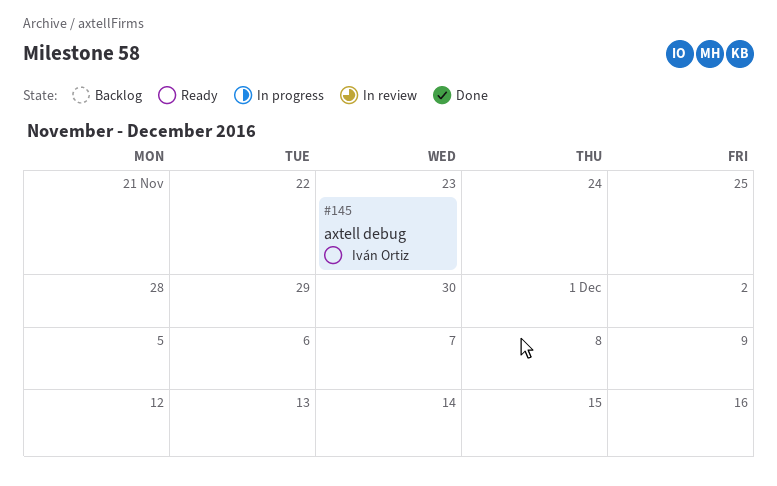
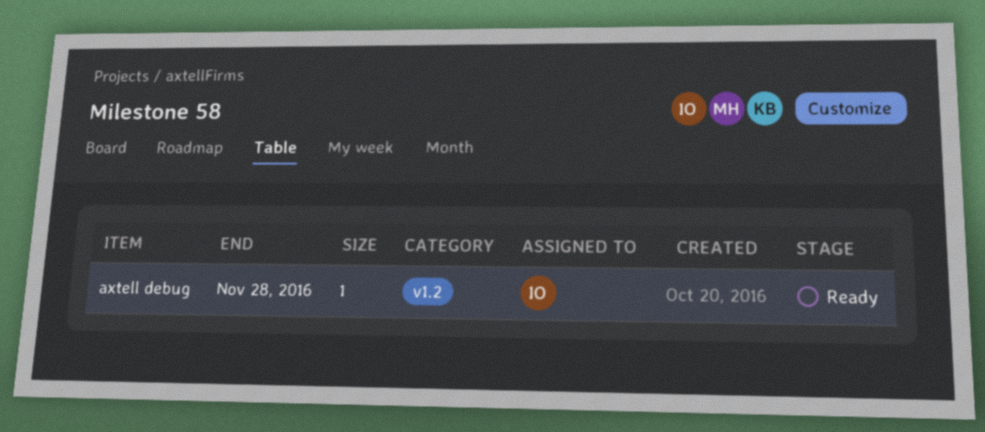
axtell debug, due: Nov 23 -> Nov 28

